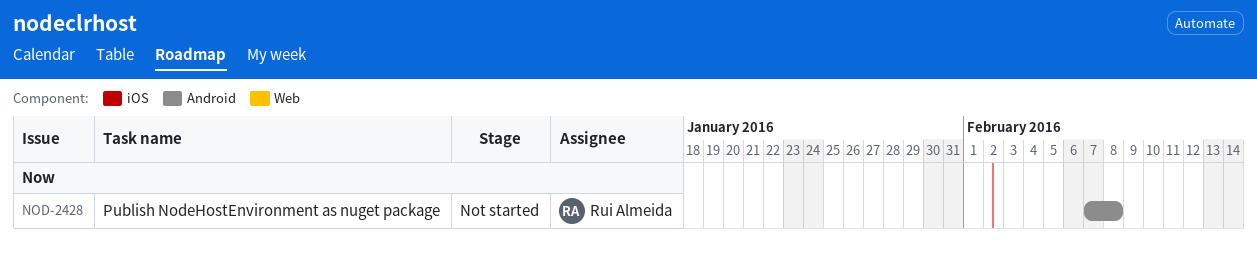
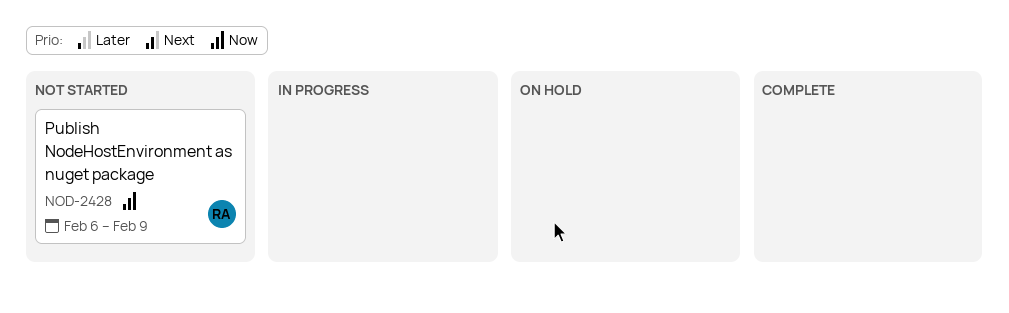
NOD-2428, start: Feb 7 -> Feb 6
NOD-2428, due: Feb 8 -> Feb 9

